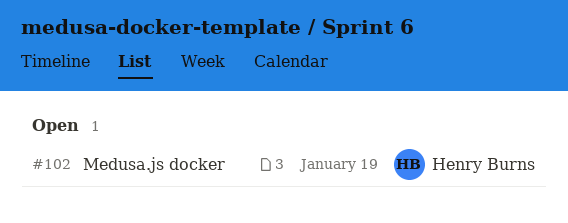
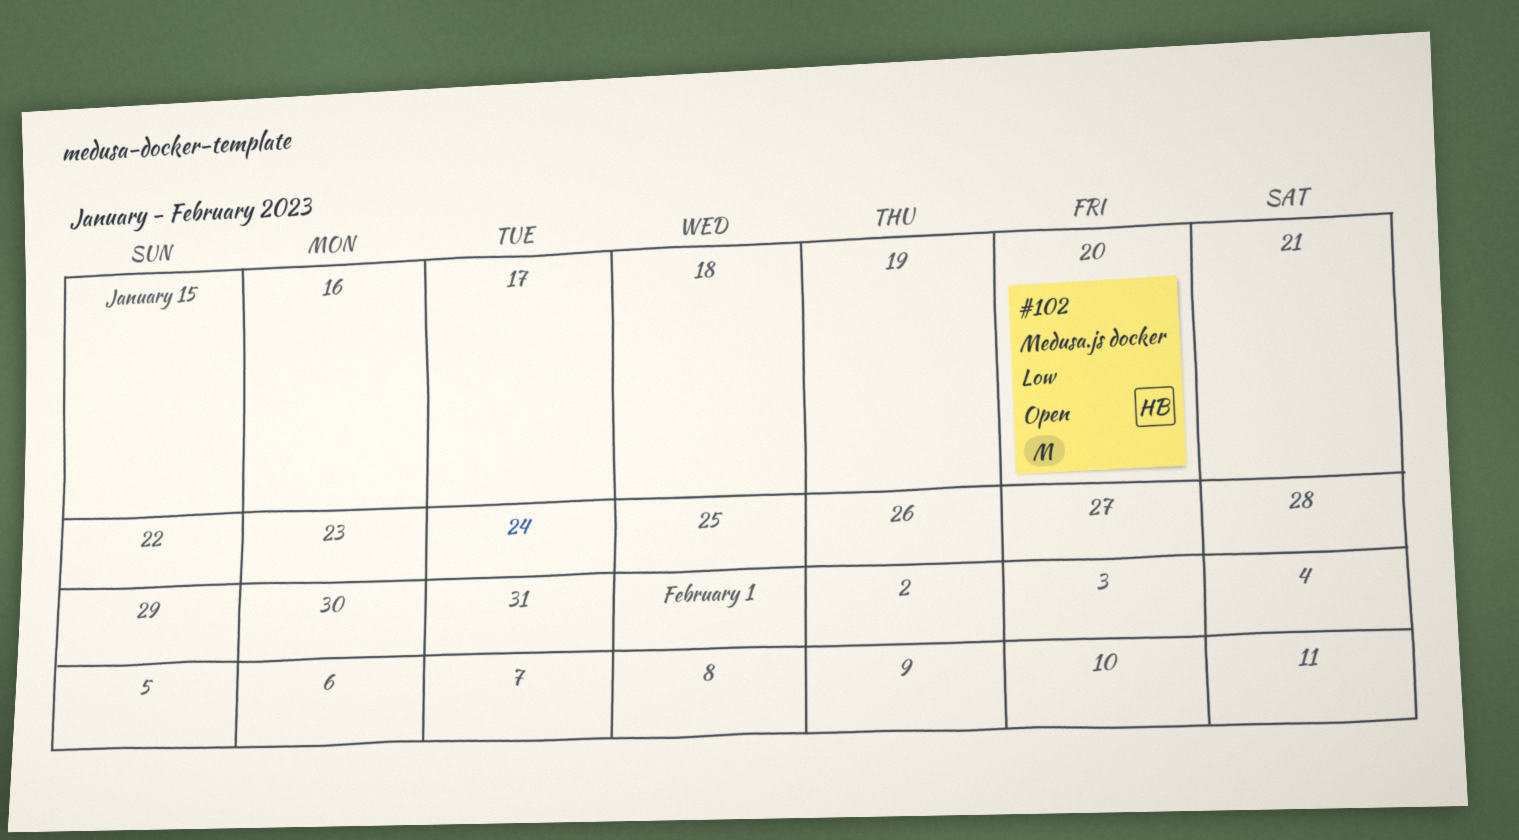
#102, due: Jan 19 -> Jan 20

